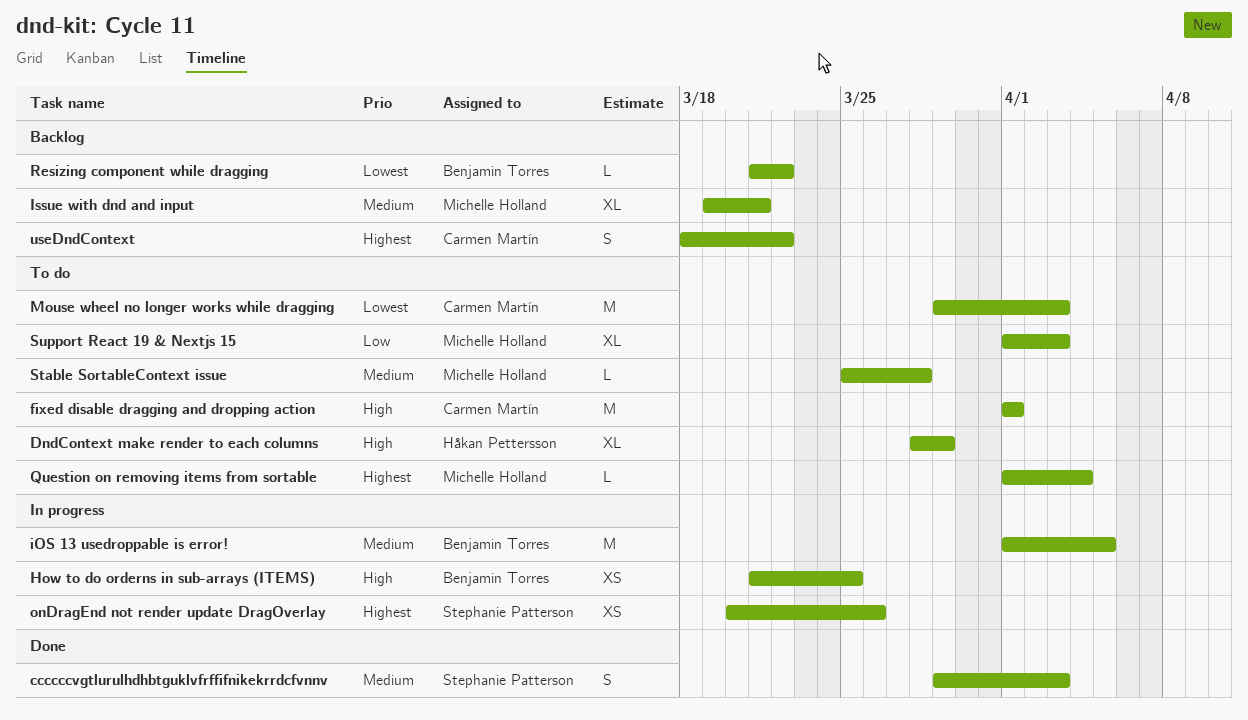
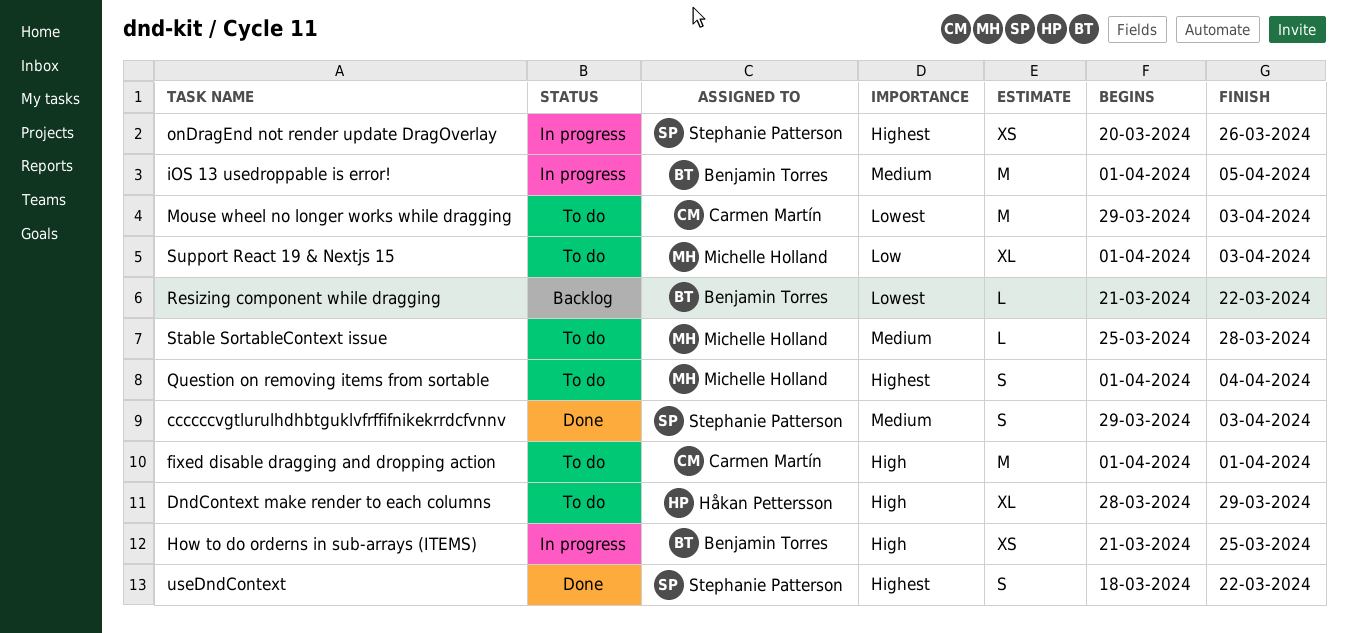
Issue with dnd and input: present -> none
Question on removing items from sortable, estimate: L -> S
useDndContext, status: Backlog -> Done
useDndContext, owner: Carmen Martín -> Stephanie Patterson

